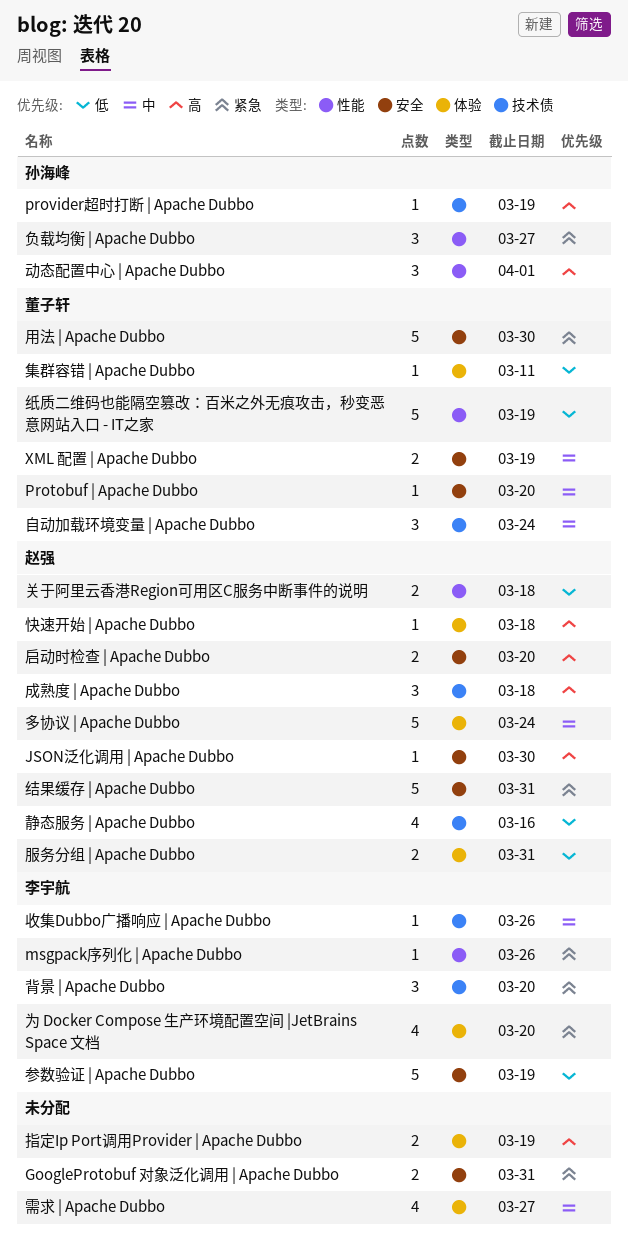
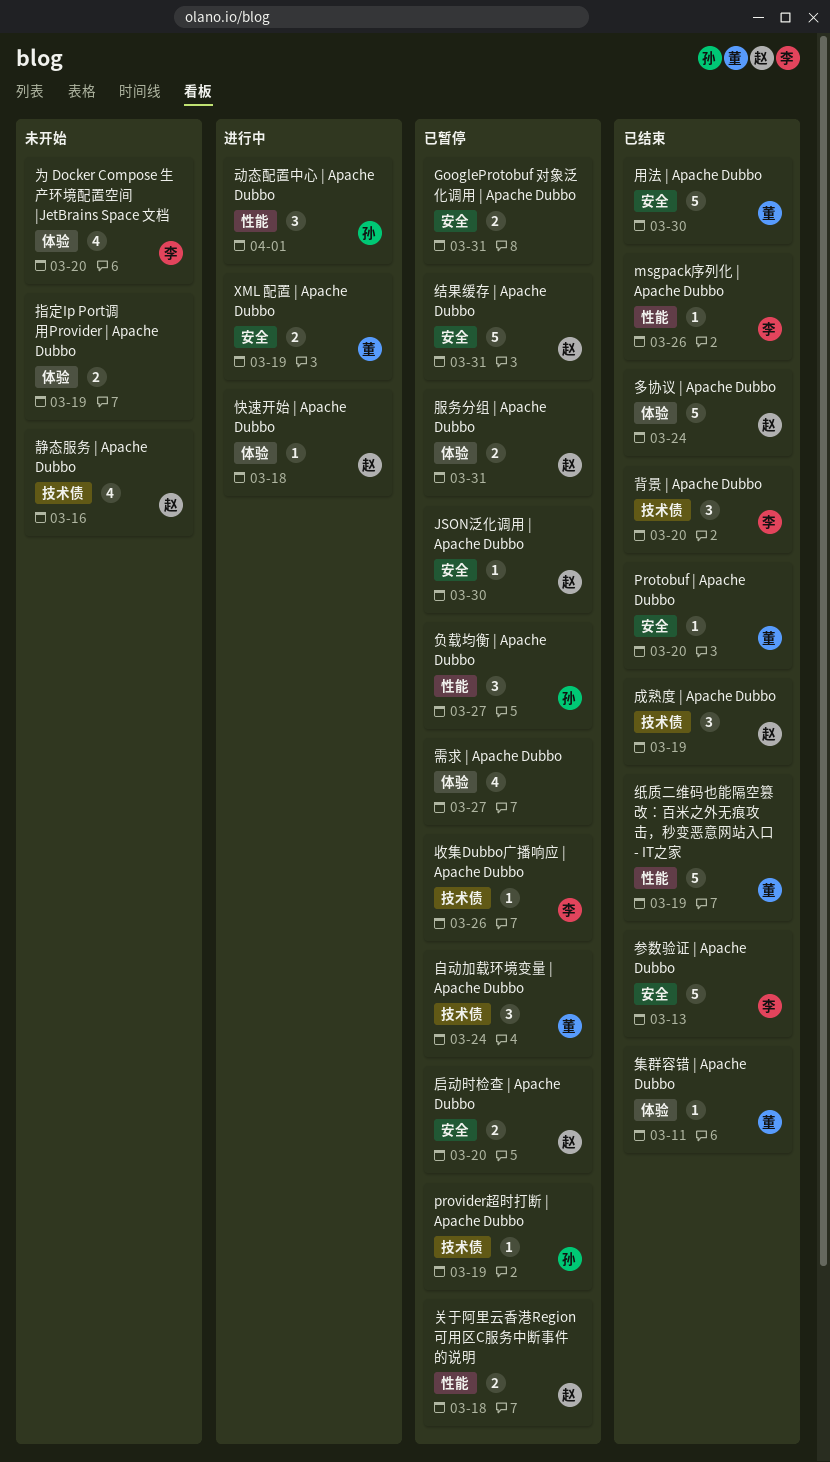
参数验证 | Apache Dubbo, due: Mar 19 -> Mar 13
成熟度 | Apache Dubbo, due: Mar 18 -> Mar 19

